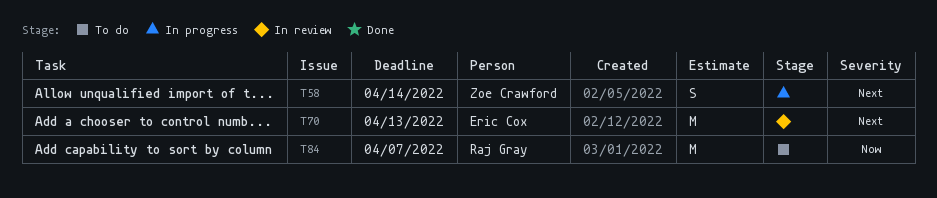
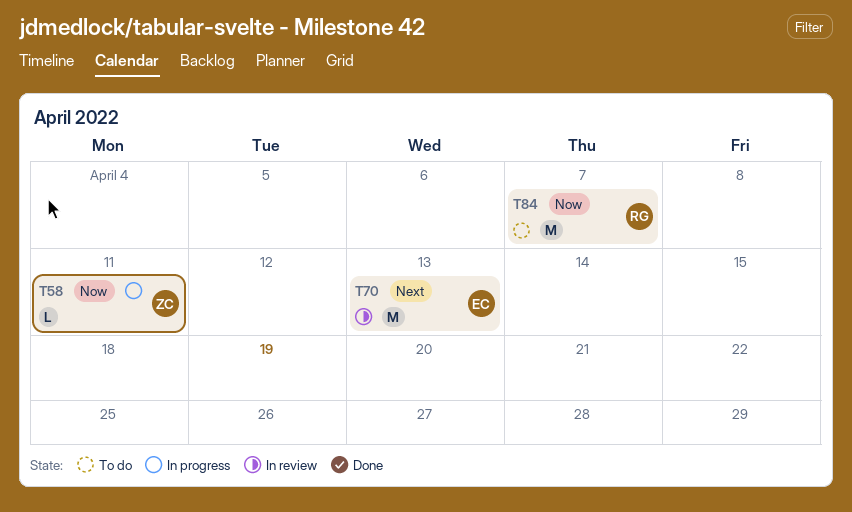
T58, priority: Next -> Now
T58, estimate: S -> L
T58, due: Apr 14 -> Apr 11

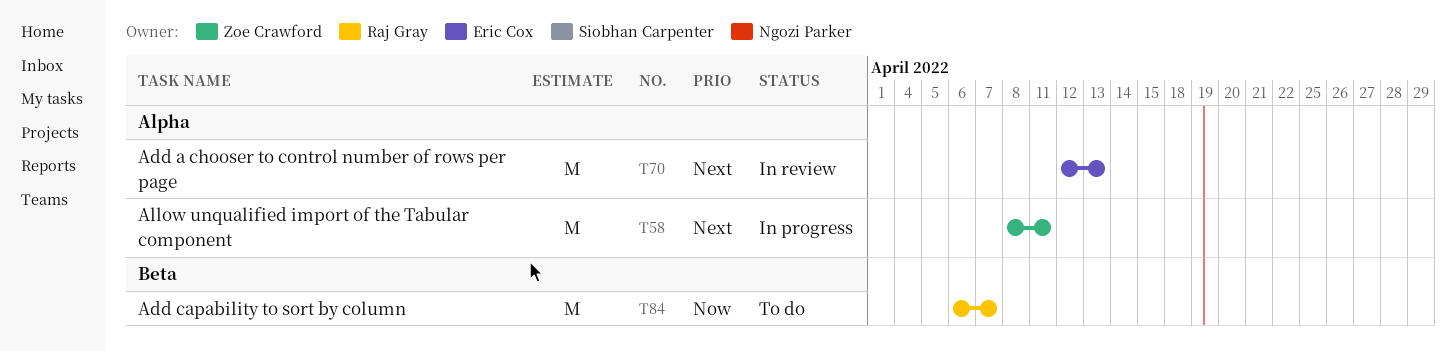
T58, priority: Now -> Next
T58, estimate: L -> M

